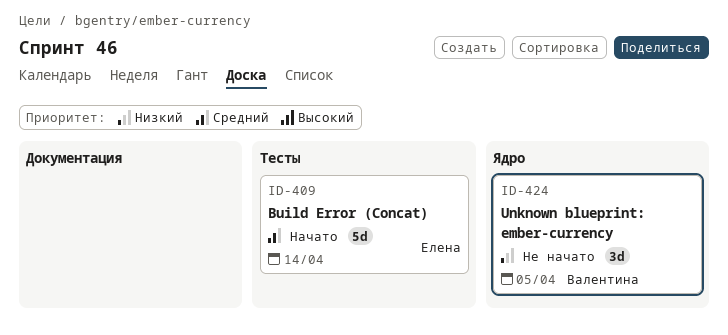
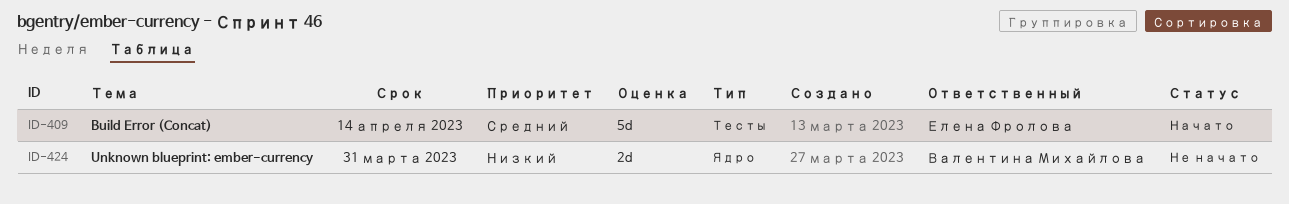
ID-424, estimate: 3d -> 2d
ID-424, due: Apr 5 -> Mar 31

